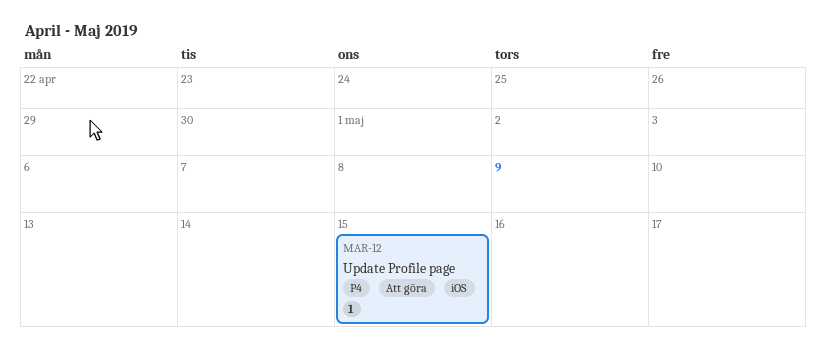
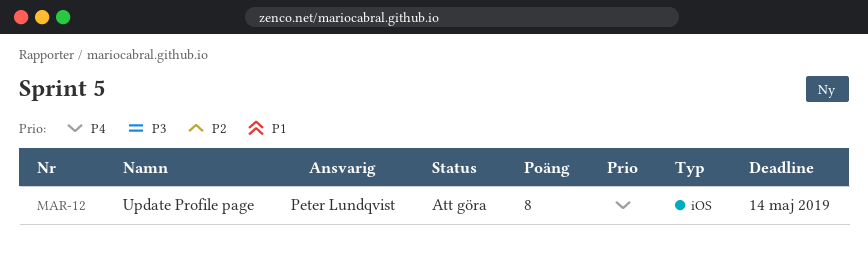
MAR-12, estimate: 1 -> 8
MAR-12, due: May 15 -> May 14

